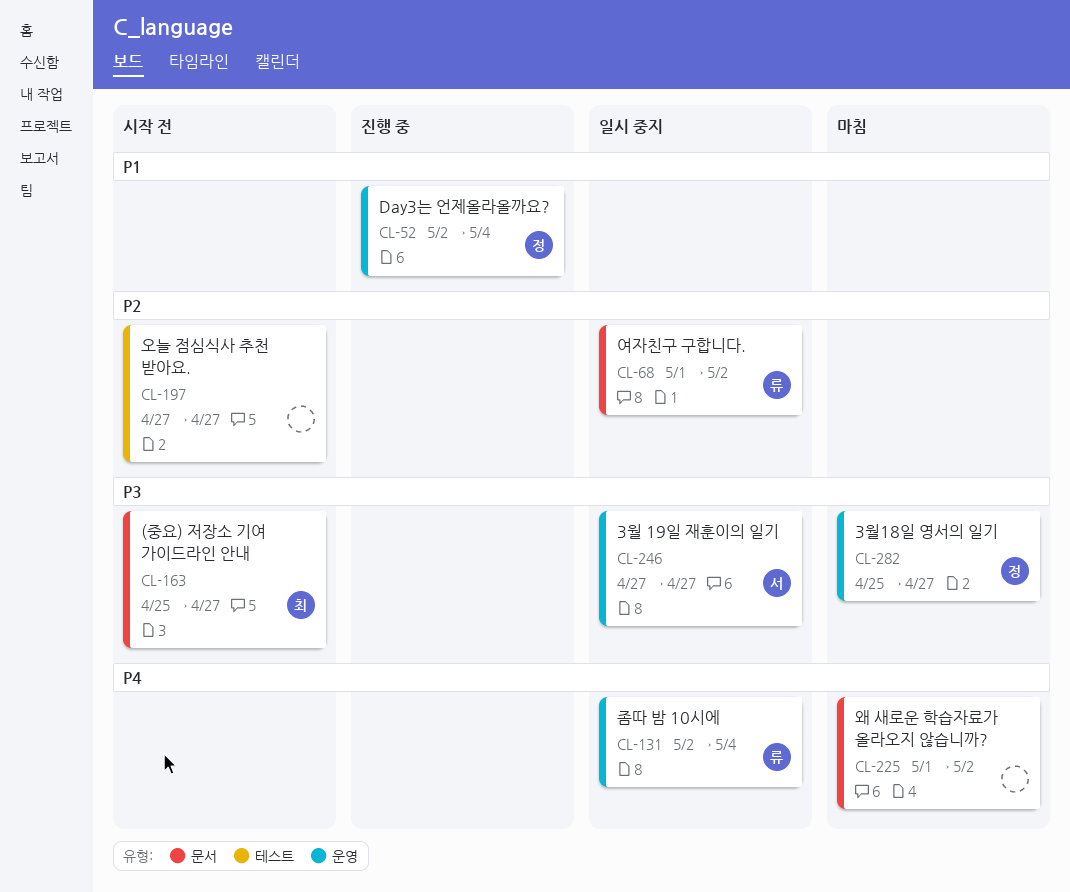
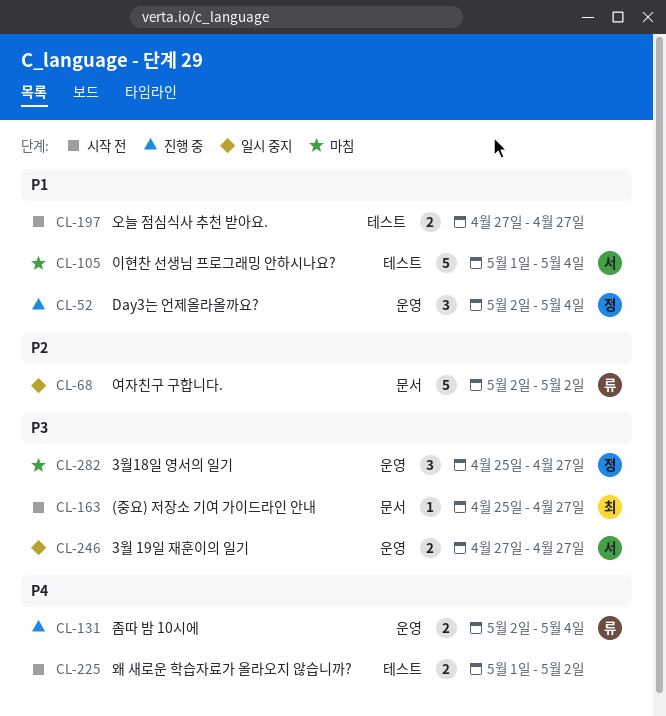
CL-68, start: May 1 -> May 2
CL-105: none -> present
CL-131, status: 일시 중지 -> 진행 중
CL-197, priority: P2 -> P1
CL-225, status: 마침 -> 시작 전
CL-225, label: 문서 -> 테스트

